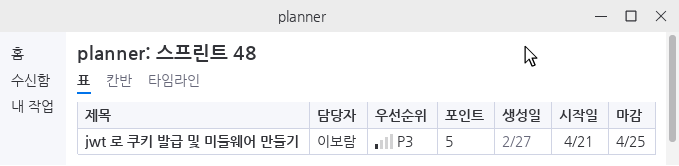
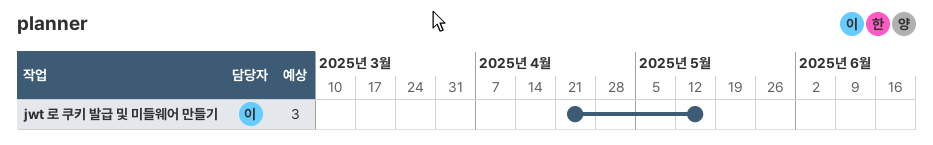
jwt 로 쿠키 발급 및 미들웨어 만들기, estimate: 5 -> 3
jwt 로 쿠키 발급 및 미들웨어 만들기, due: Apr 25 -> May 16

